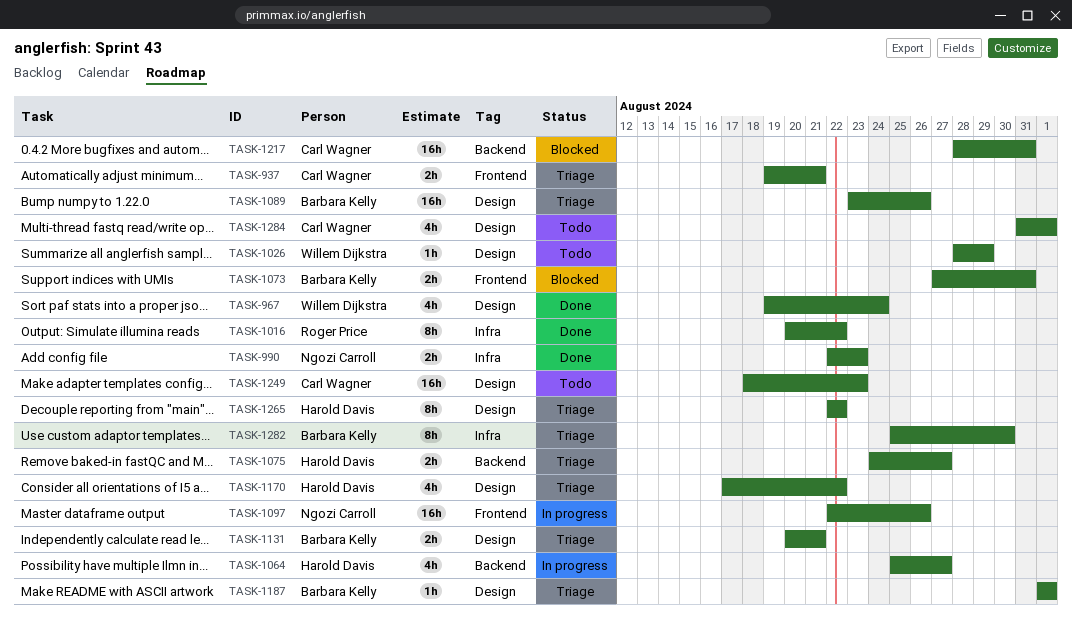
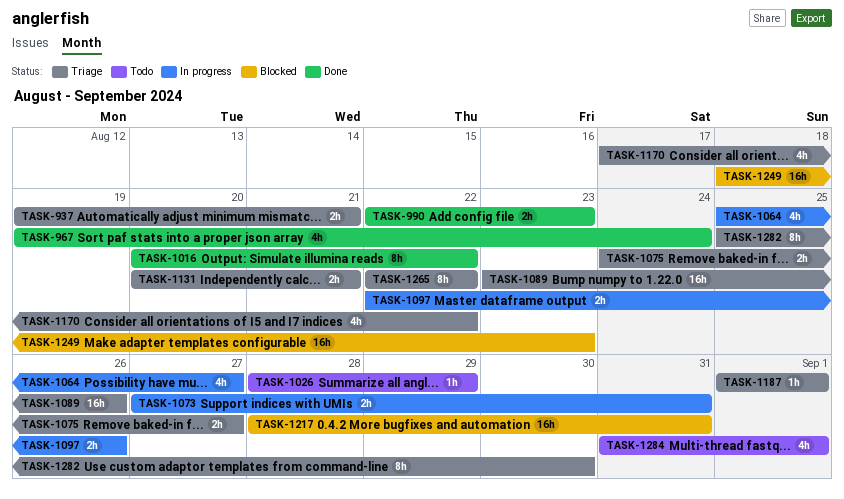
TASK-1073, status: Blocked -> In progress
TASK-1097, estimate: 16h -> 2h
TASK-1249, status: Todo -> Blocked

